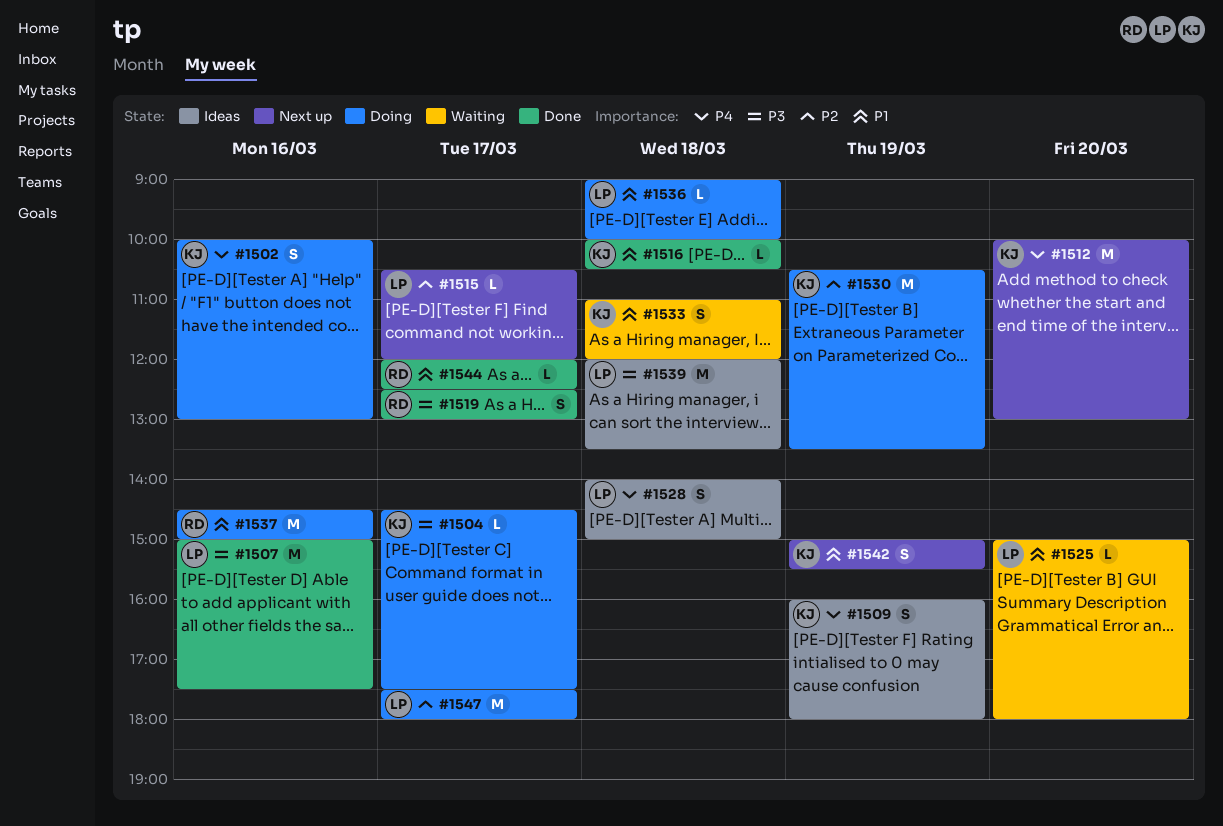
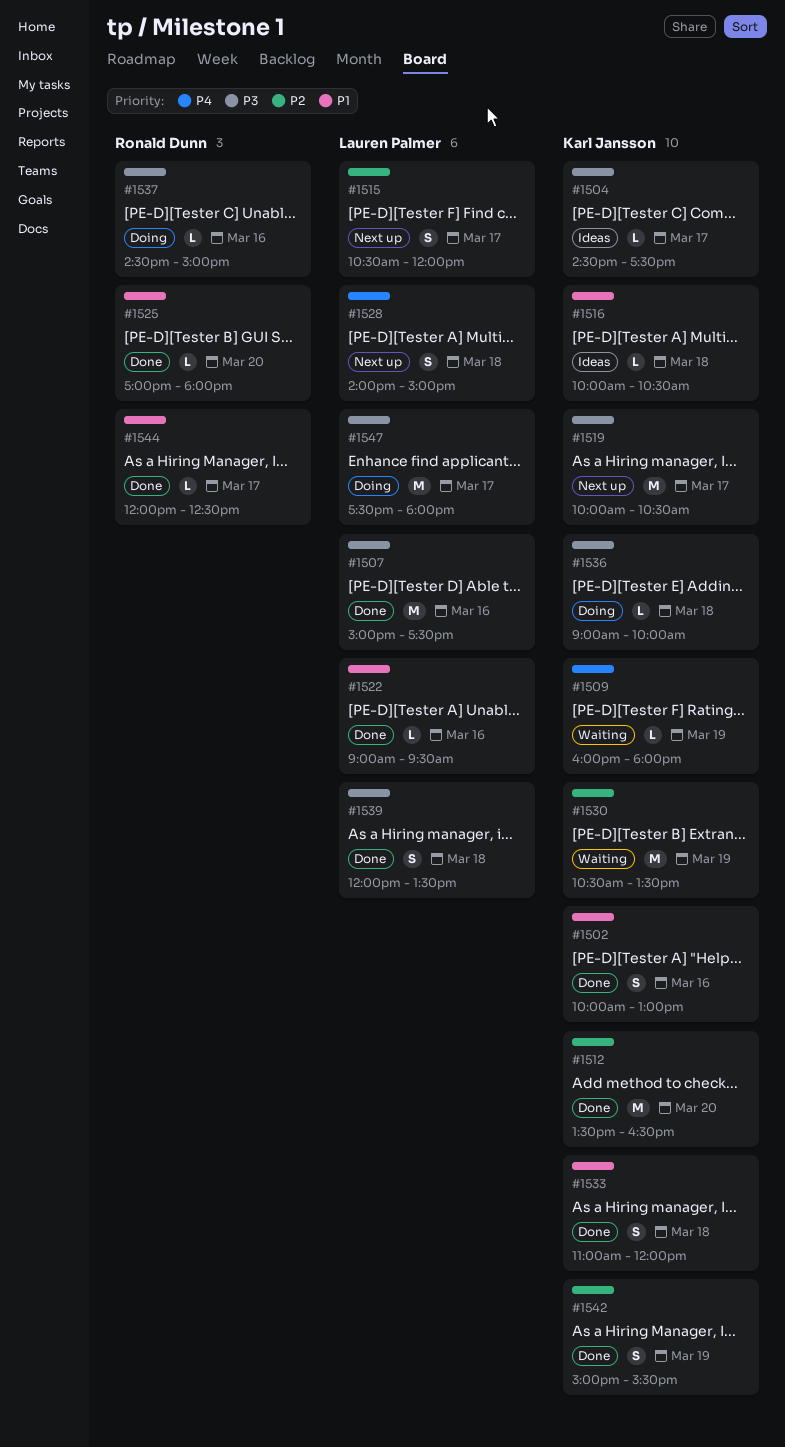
#1502, status: Doing -> Done
#1502, priority: P4 -> P1
#1504, status: Doing -> Ideas
#1509, status: Ideas -> Waiting
#1509, estimate: S -> L
#1512, status: Next up -> Done
#1512, priority: P4 -> P2
#1512, begins: 10:00 -> 13:30
#1512, ends: 13:00 -> 16:30
#1515, estimate: L -> S
#1516, status: Done -> Ideas
#1519, status: Done -> Next up
#1519, owner: Ronald Dunn -> Karl Jansson
#1519, estimate: S -> M
#1519, begins: 12:30 -> 10:00
#1519, ends: 13:00 -> 10:30
#1522: none -> present
#1525, status: Waiting -> Done
#1525, owner: Lauren Palmer -> Ronald Dunn
#1525, begins: 15:00 -> 17:00
#1528, status: Ideas -> Next up
#1530, status: Doing -> Waiting
#1533, status: Waiting -> Done
#1536, owner: Lauren Palmer -> Karl Jansson
#1536, priority: P1 -> P3
#1537, priority: P1 -> P3
#1537, estimate: M -> L
#1539, status: Ideas -> Done
#1539, estimate: M -> S
#1542, status: Next up -> Done
#1542, priority: P1 -> P2
#1547, priority: P2 -> P3

